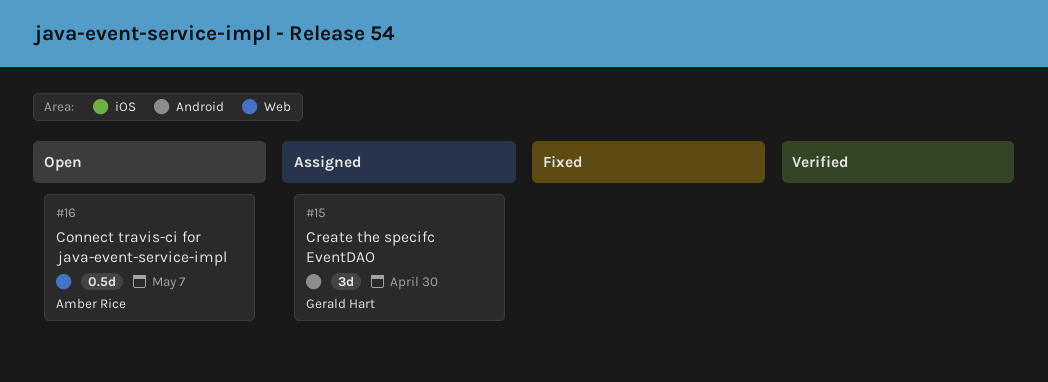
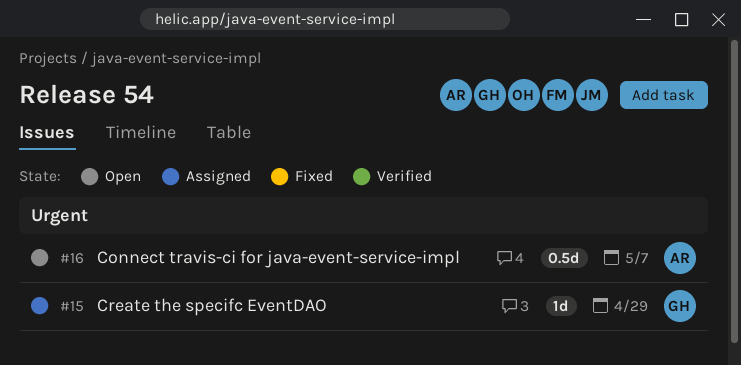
#15, estimate: 3d -> 1d
#15, due: Apr 30 -> Apr 29

